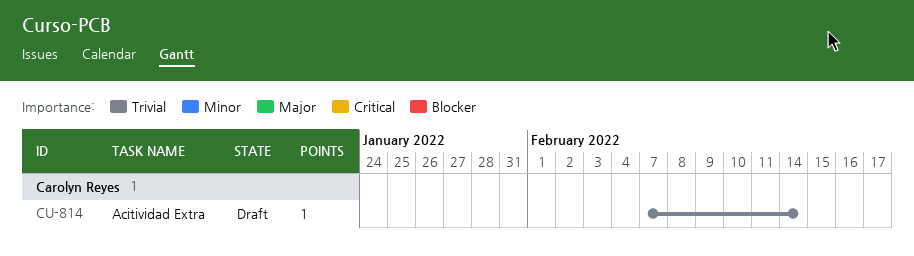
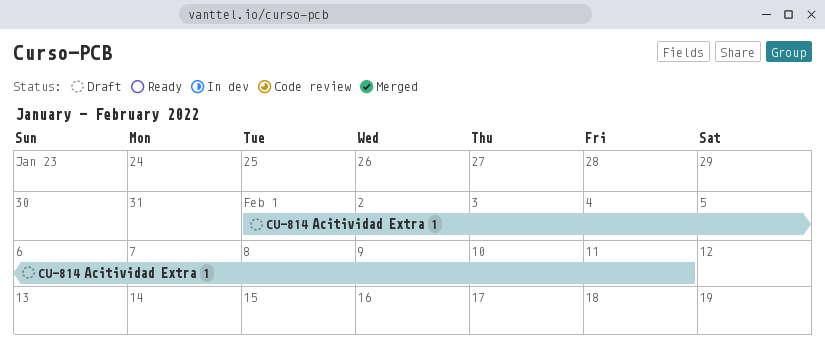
CU-814, start: Feb 7 -> Feb 1
CU-814, due: Feb 14 -> Feb 11

